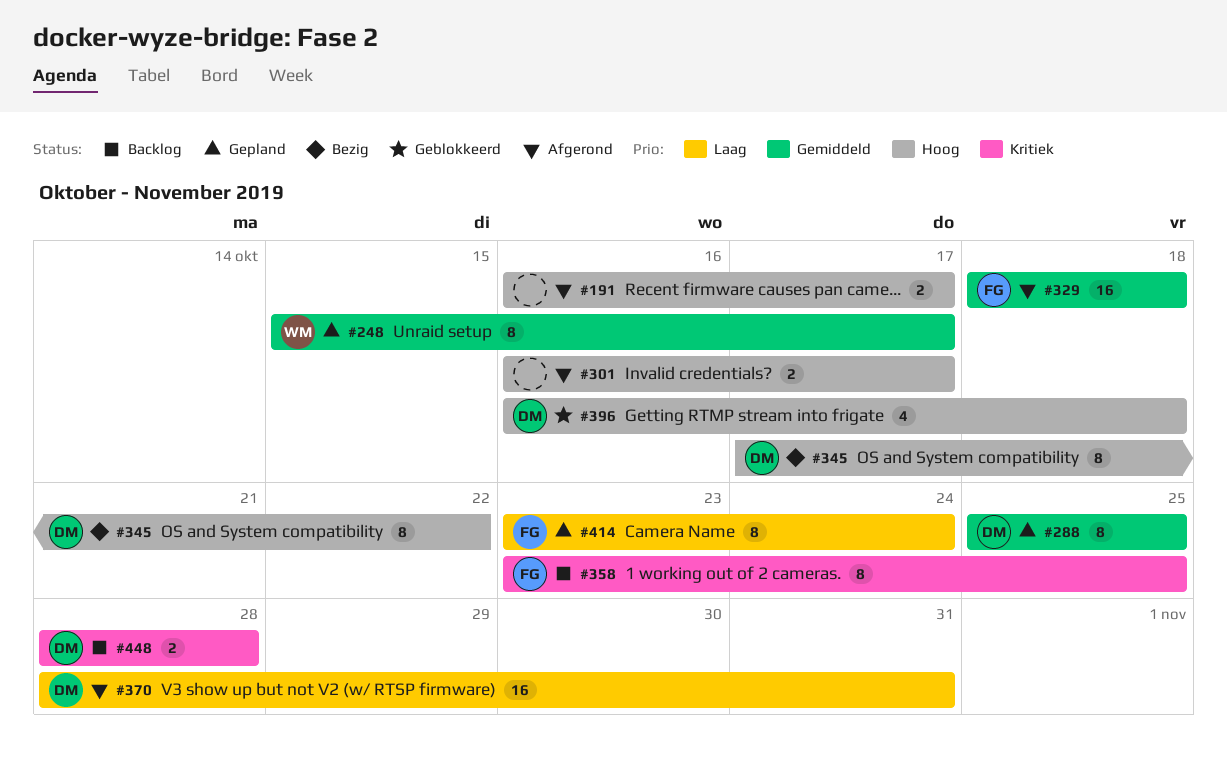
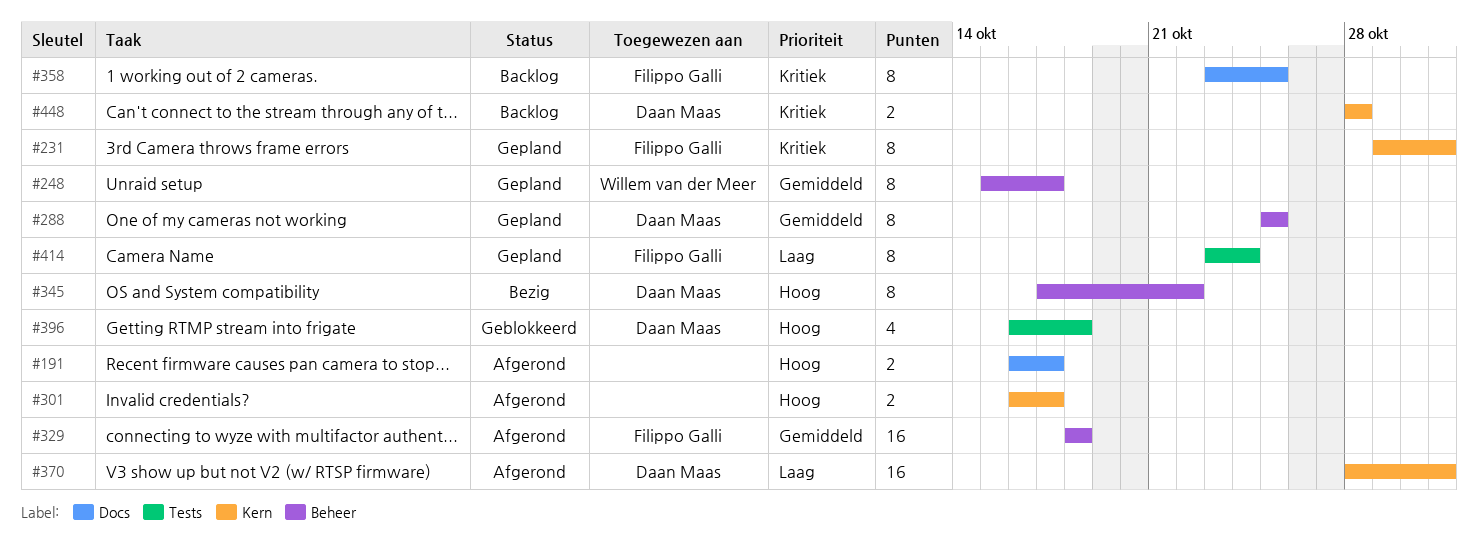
#231: none -> present

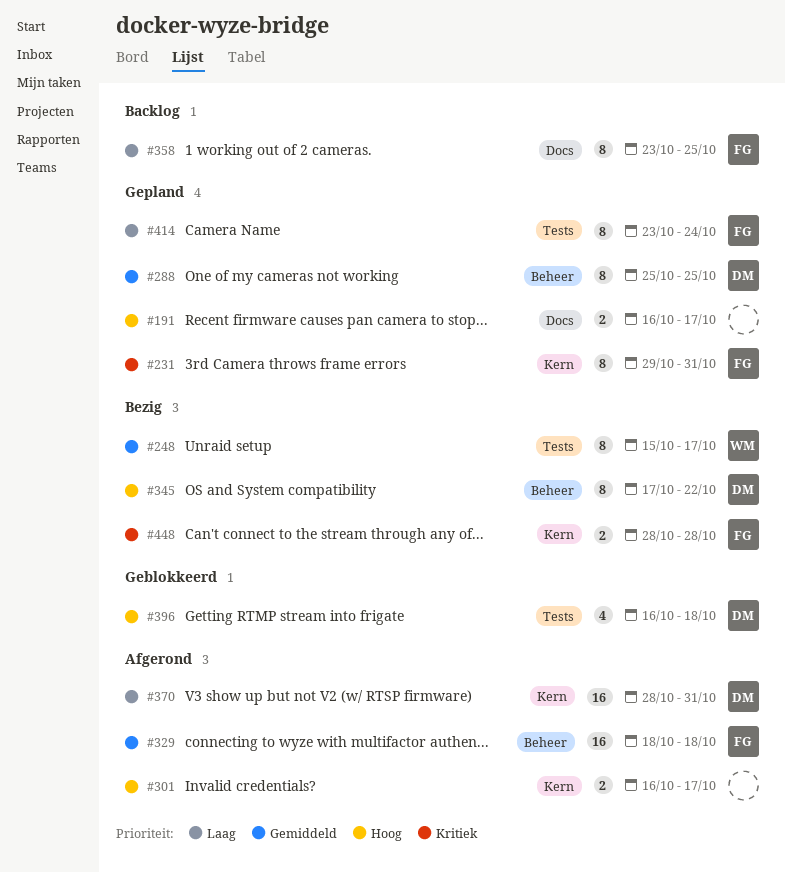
#191, status: Afgerond -> Gepland
#248, status: Gepland -> Bezig
#248, label: Beheer -> Tests
#358, priority: Kritiek -> Laag
#448, status: Backlog -> Bezig
#448, owner: Daan Maas -> Filippo Galli

